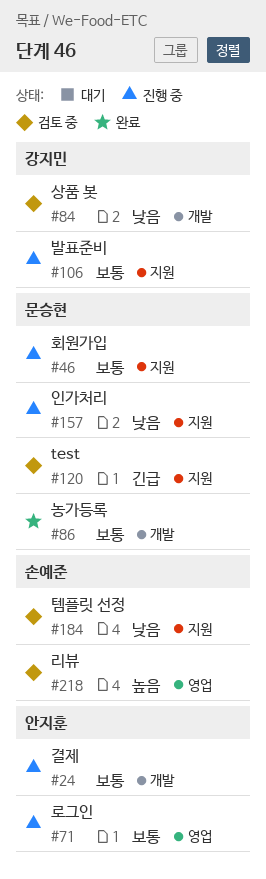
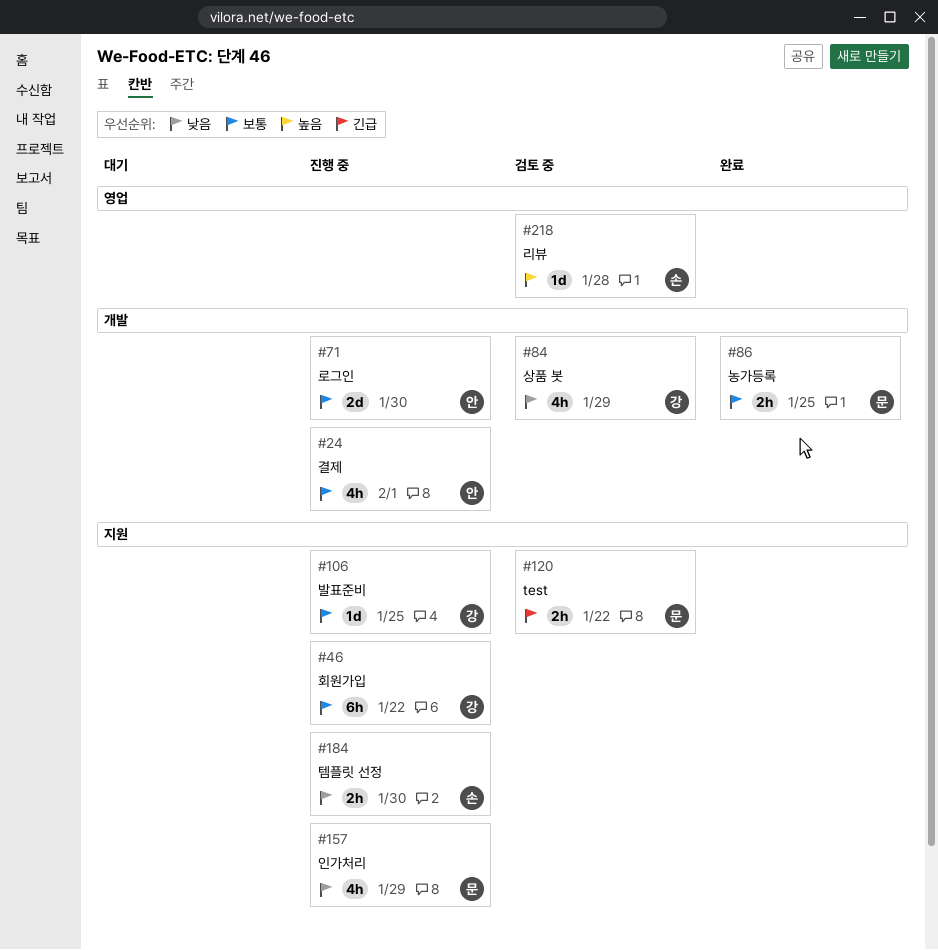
#46, owner: 문승현 -> 강지민
#71, label: 영업 -> 개발
#184, status: 검토 중 -> 진행 중

